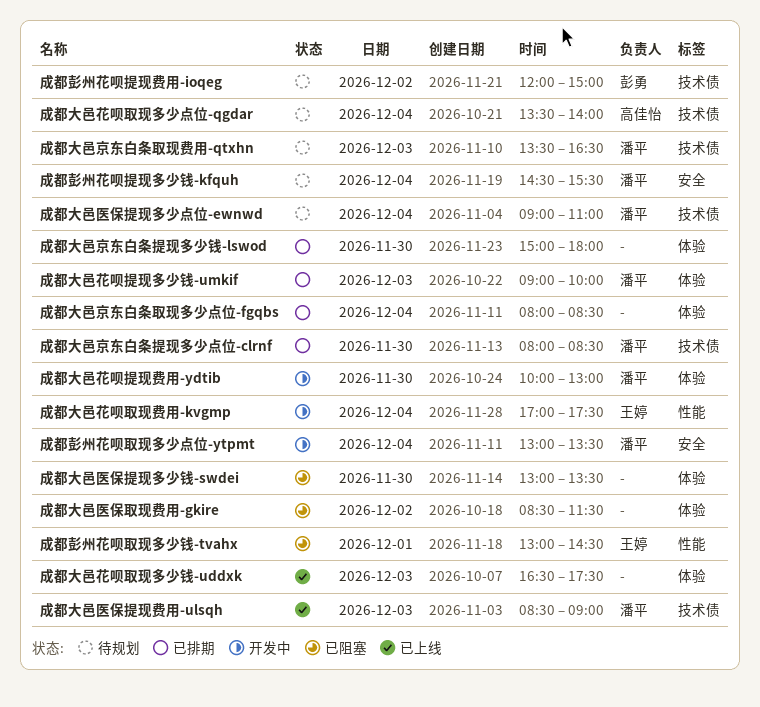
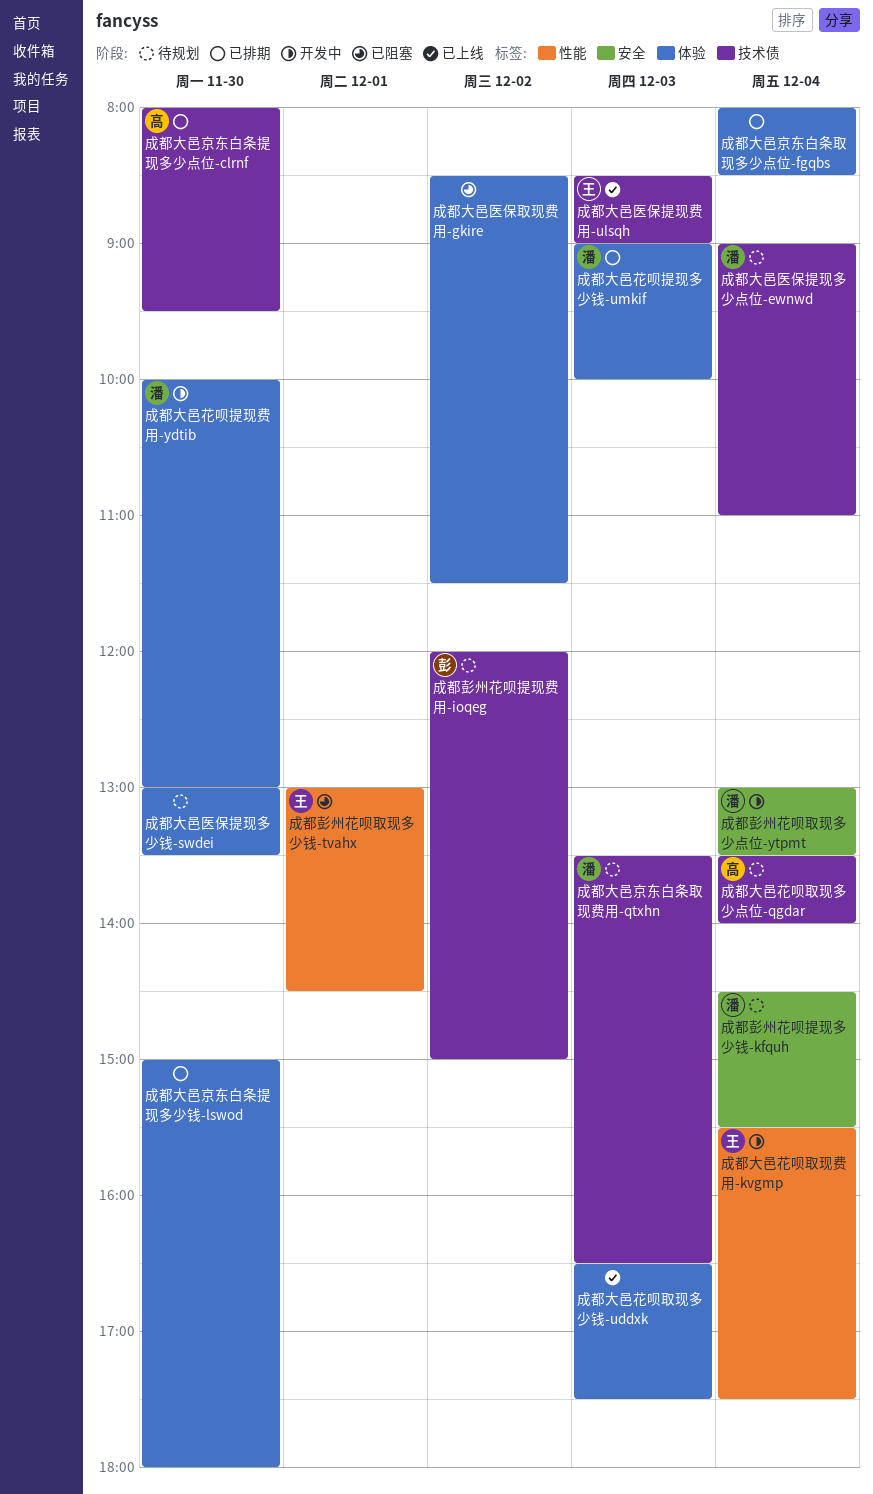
成都大邑京东白条提现多少点位-clrnf, owner: 潘平 -> 高佳怡
成都大邑京东白条提现多少点位-clrnf, ends: 08:30 -> 09:30
成都大邑医保提现多少钱-swdei, status: 已阻塞 -> 待规划
成都大邑医保提现费用-ulsqh, owner: 潘平 -> 王婷
成都大邑花呗取现费用-kvgmp, begins: 17:00 -> 15:30

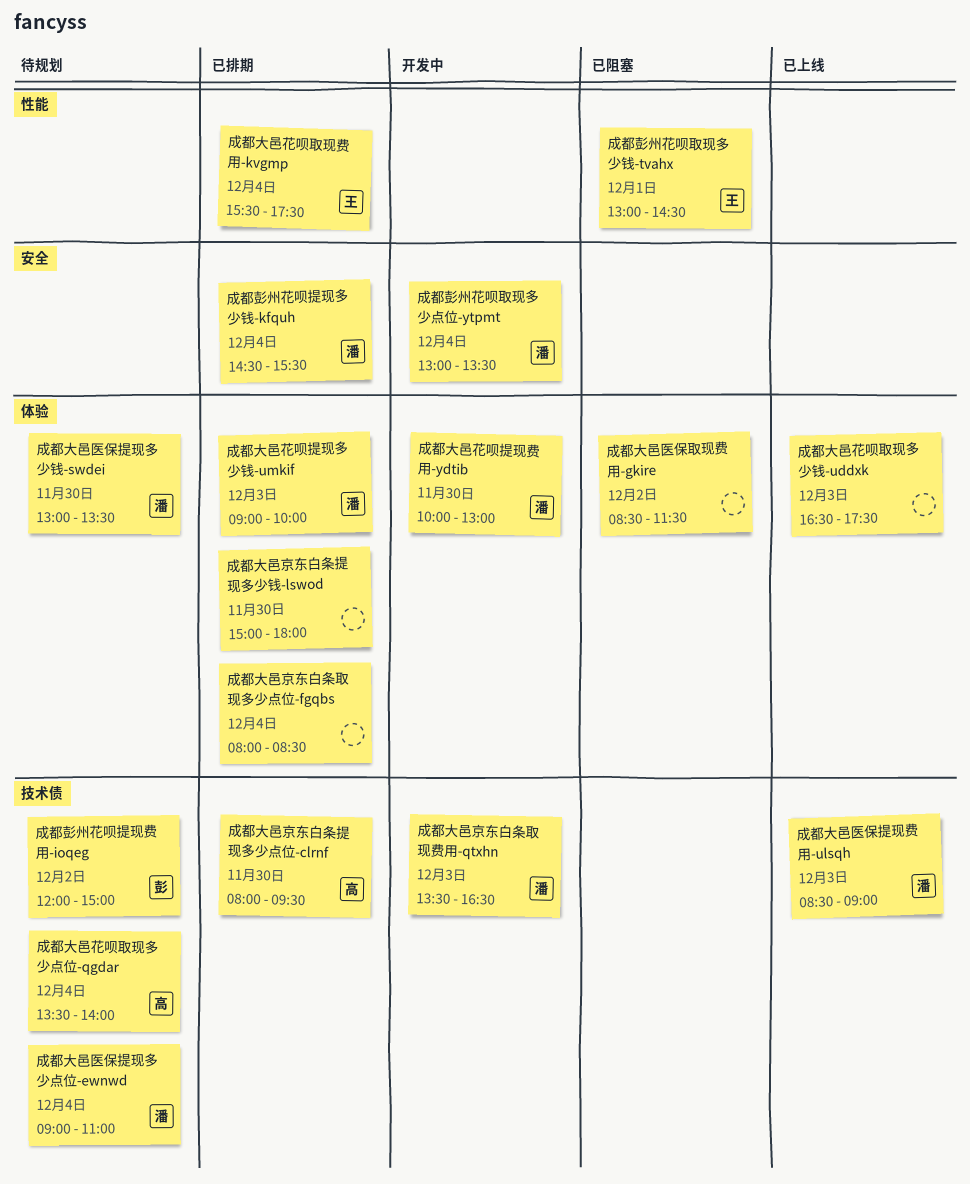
成都大邑京东白条取现费用-qtxhn, status: 待规划 -> 开发中
成都大邑医保提现多少钱-swdei, owner: none -> 潘
成都大邑医保提现费用-ulsqh, owner: 王 -> 潘
成都大邑花呗取现费用-kvgmp, status: 开发中 -> 已排期
成都彭州花呗提现多少钱-kfquh, status: 待规划 -> 已排期

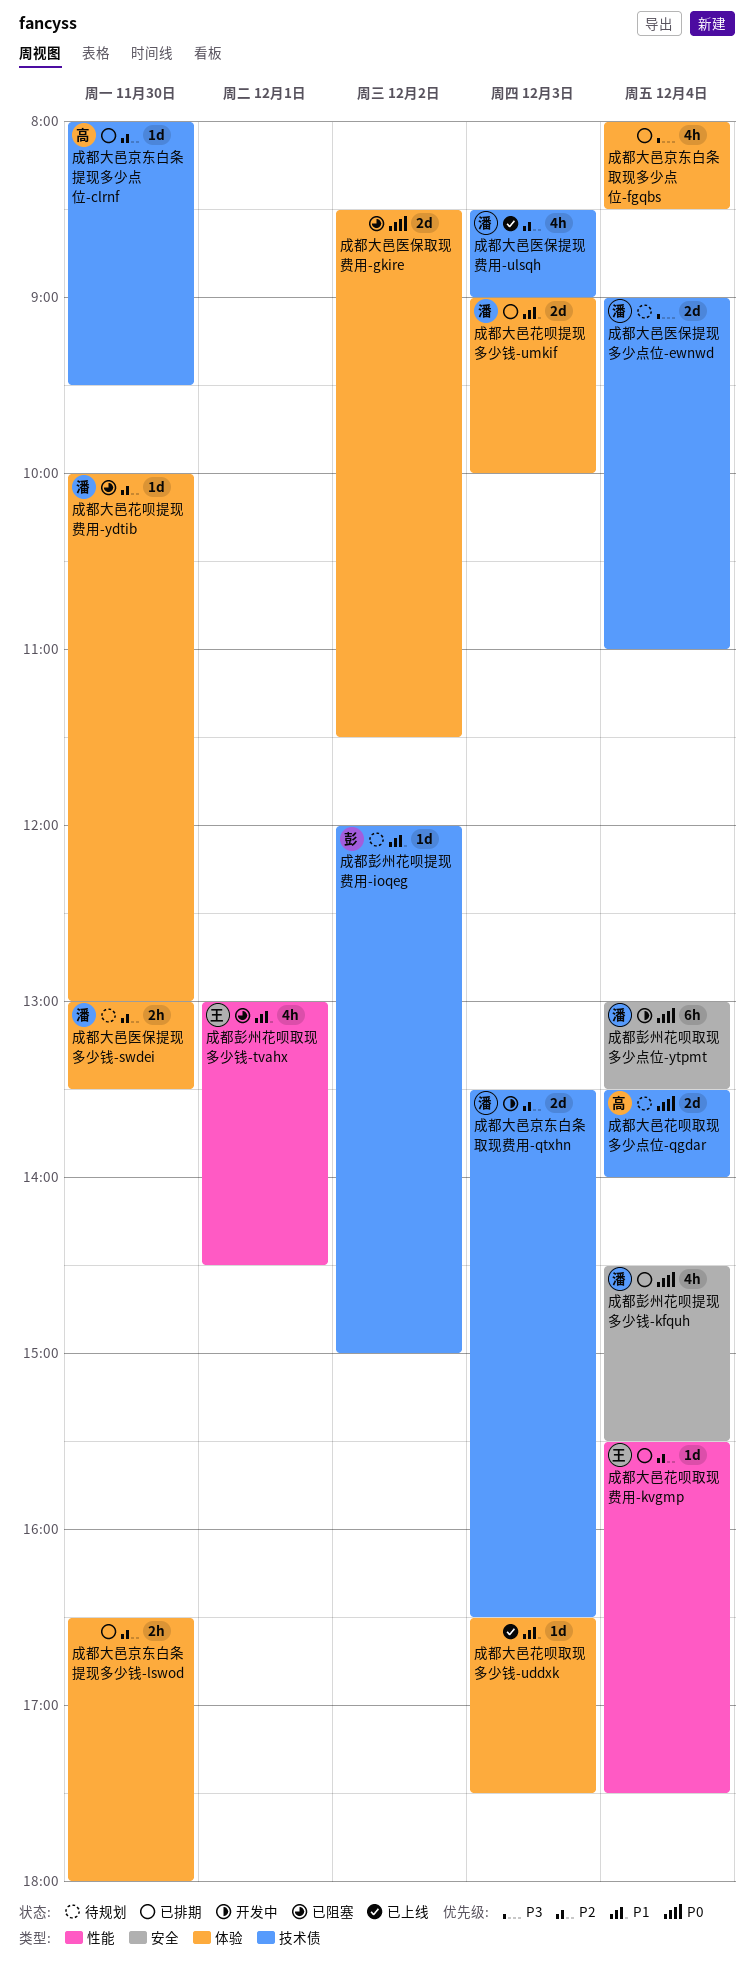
成都大邑京东白条提现多少钱-lswod, begins: 15:00 -> 16:30
成都大邑花呗提现费用-ydtib, status: 开发中 -> 已阻塞

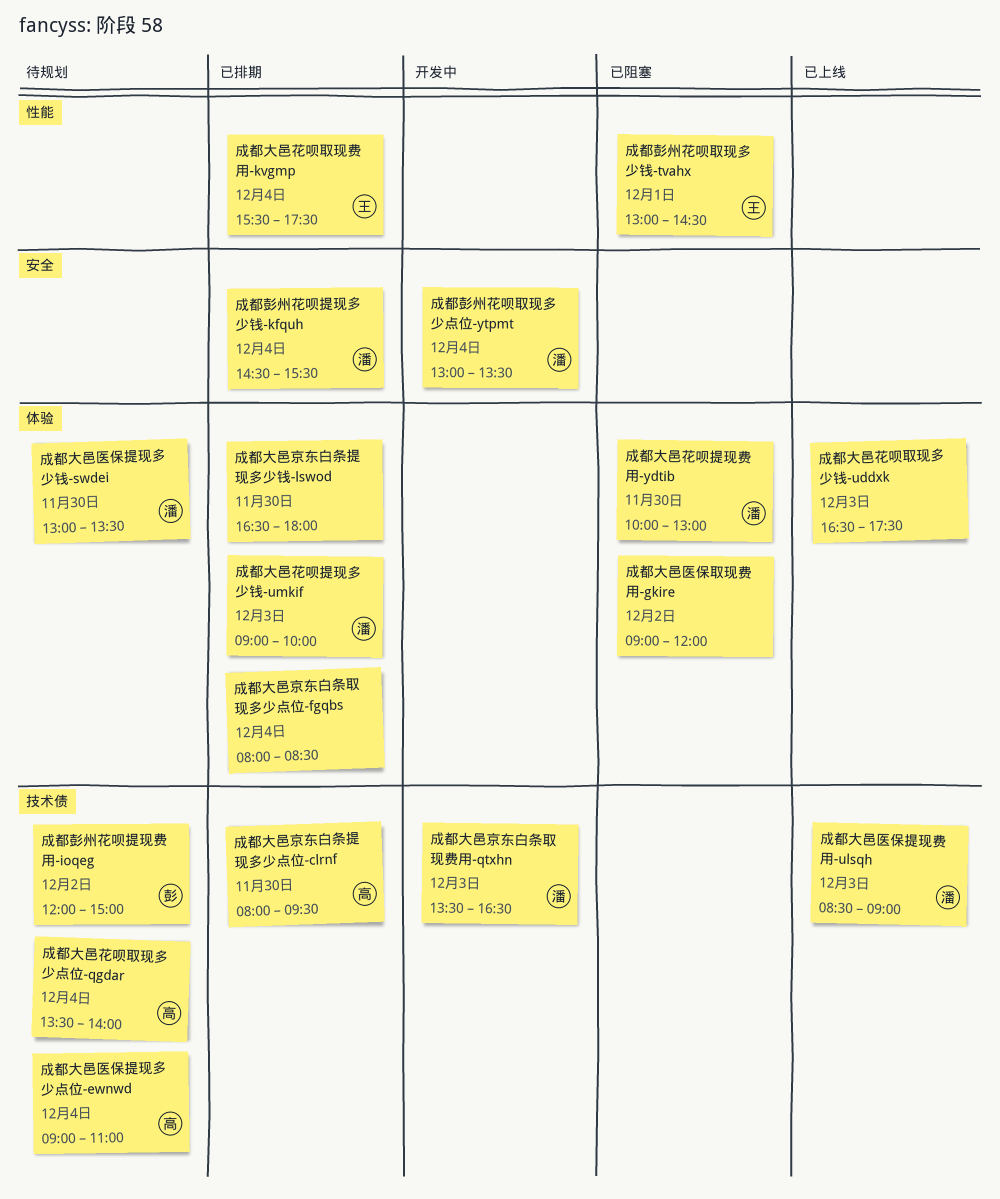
成都大邑医保取现费用-gkire, begins: 08:30 -> 09:00
成都大邑医保取现费用-gkire, ends: 11:30 -> 12:00
成都大邑医保提现多少点位-ewnwd, owner: 潘 -> 高

